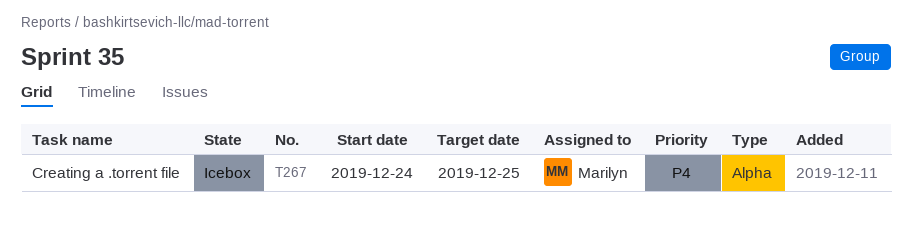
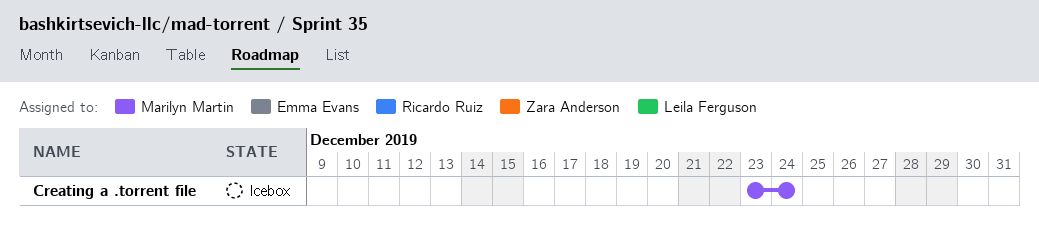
Creating a .torrent file, start: Dec 24 -> Dec 23
Creating a .torrent file, due: Dec 25 -> Dec 24

